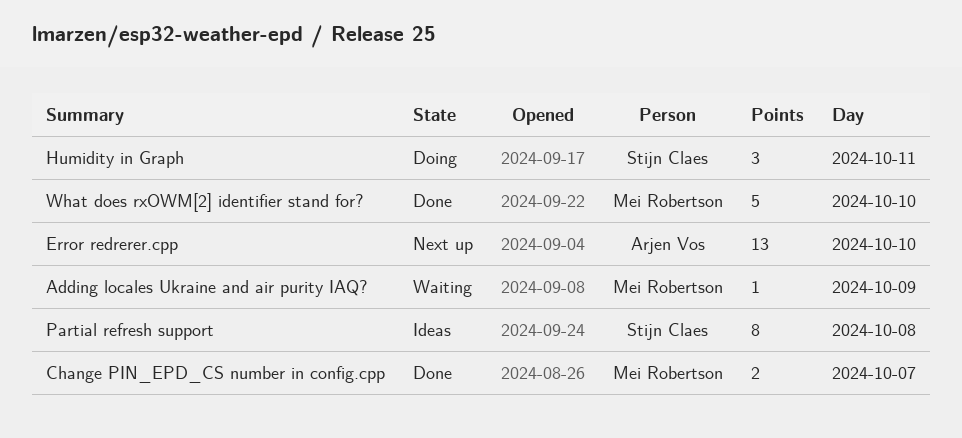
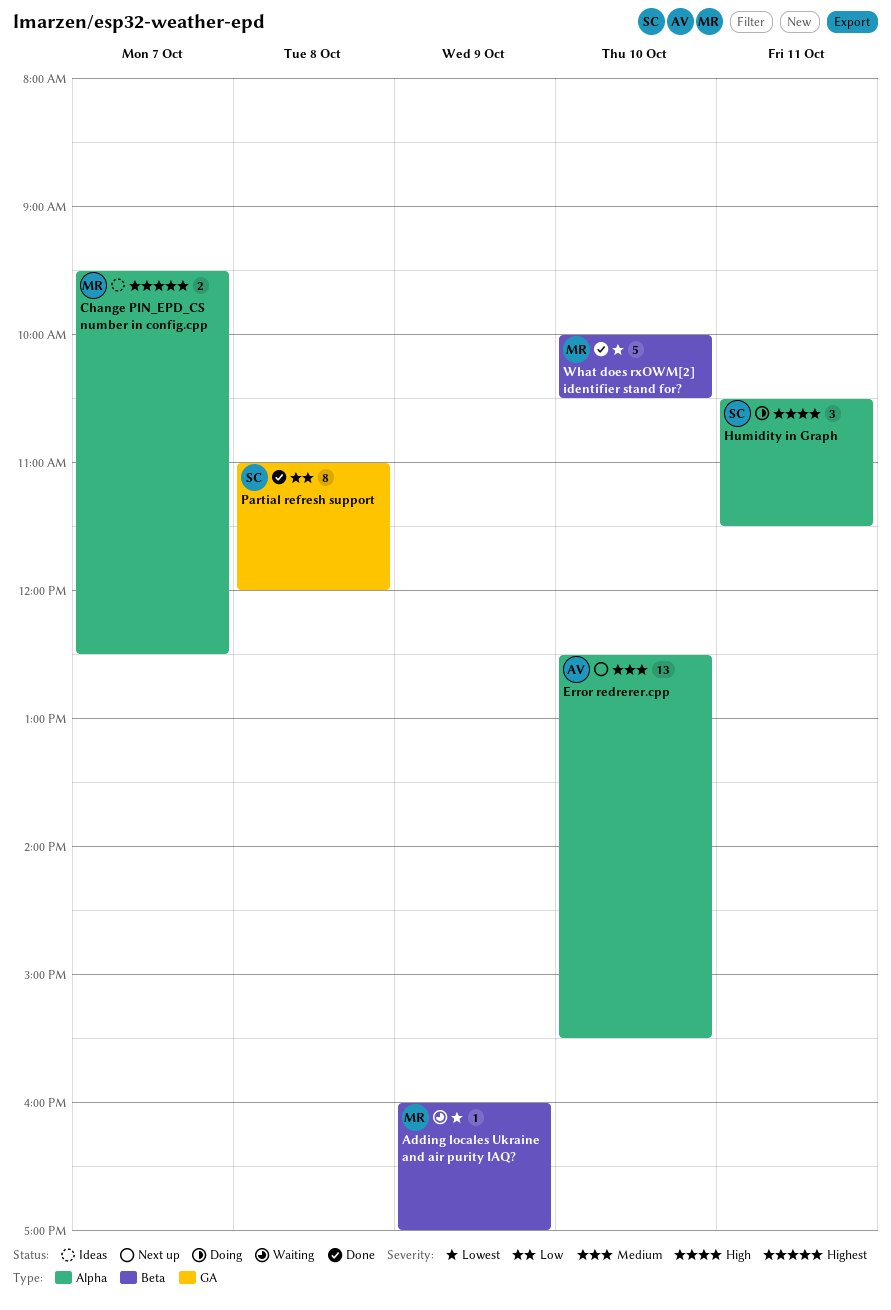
Change PIN_EPD_CS number in config.cpp, status: Done -> Ideas
Partial refresh support, status: Ideas -> Done

